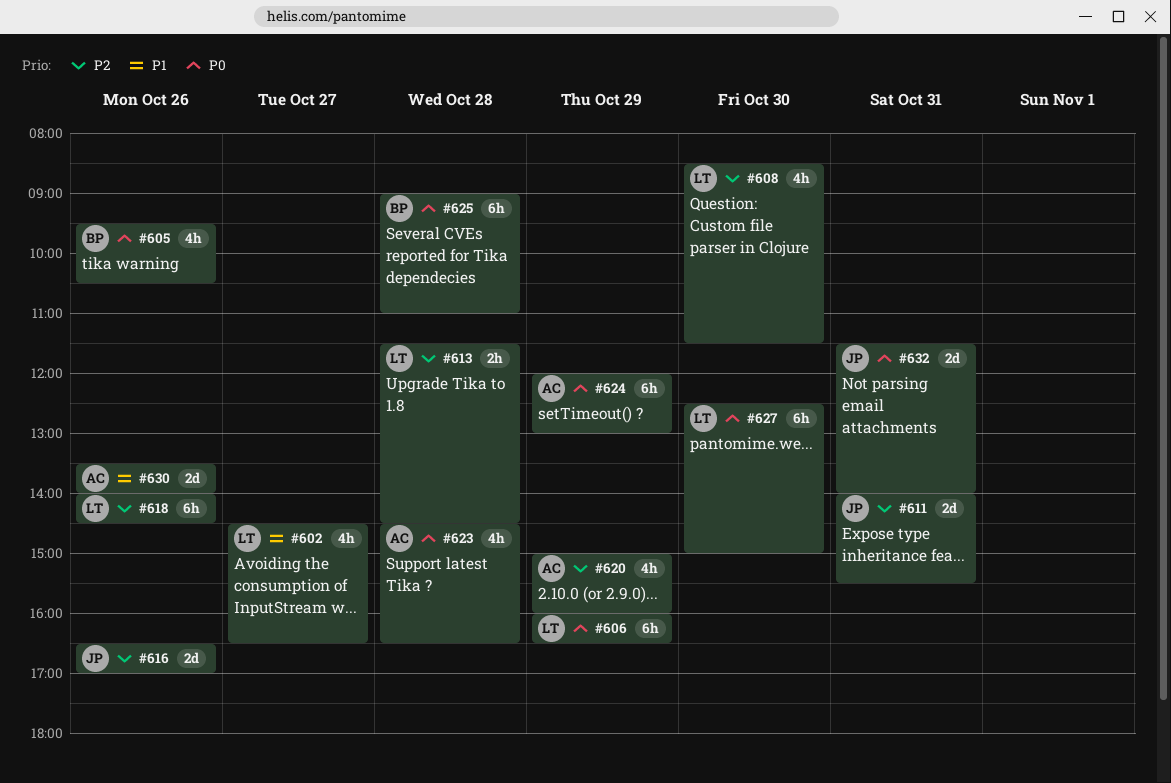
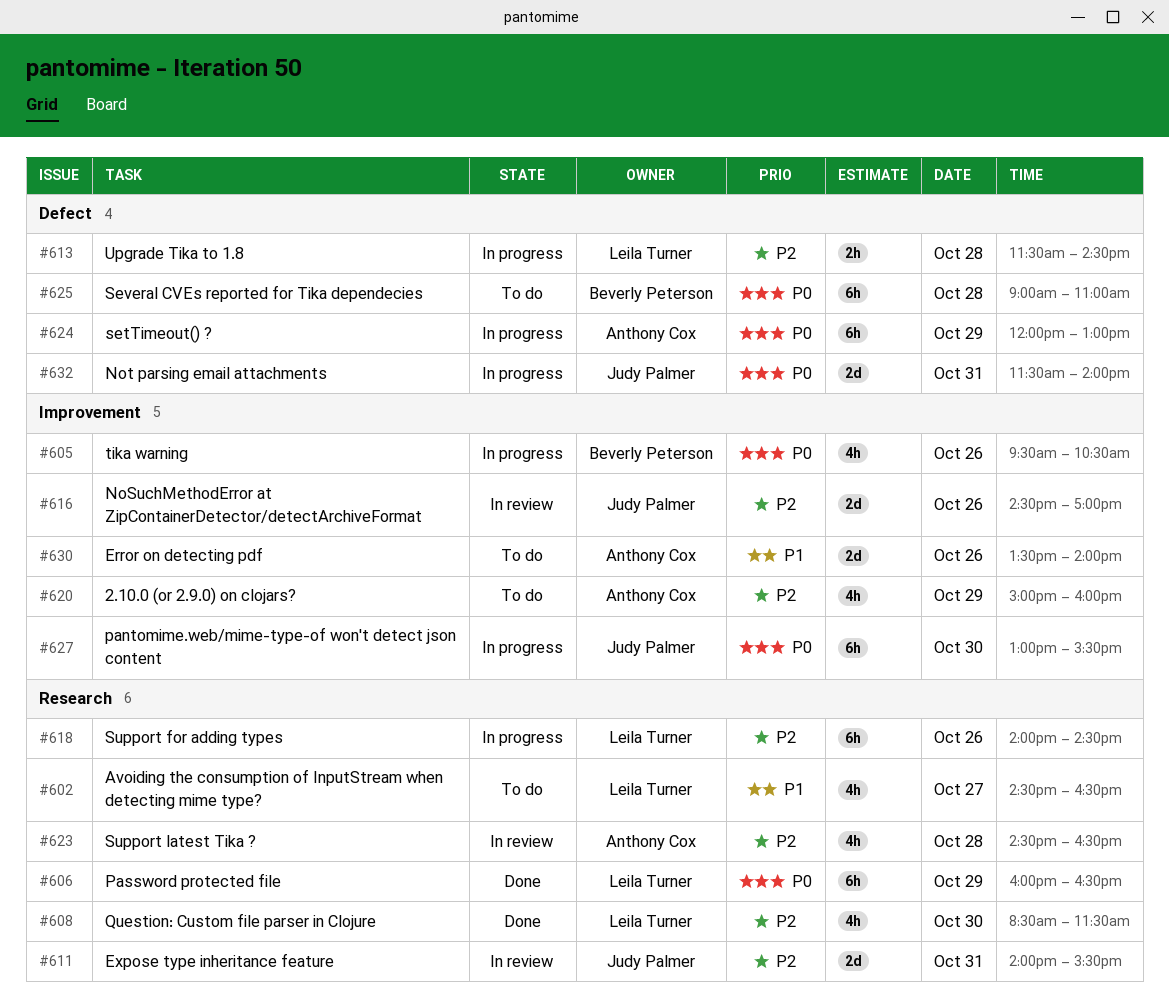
#616, begins: 16:30 -> 14:30
#623, priority: P0 -> P2
#627, owner: Leila Turner -> Judy Palmer
#627, begins: 12:30 -> 13:00
#627, ends: 15:00 -> 15:30

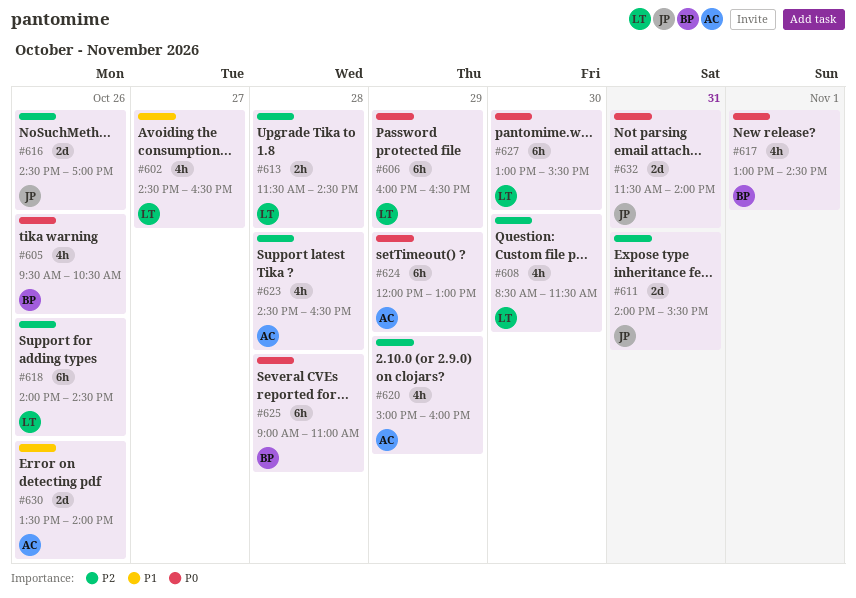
#617: none -> present
#627, owner: Judy Palmer -> Leila Turner

